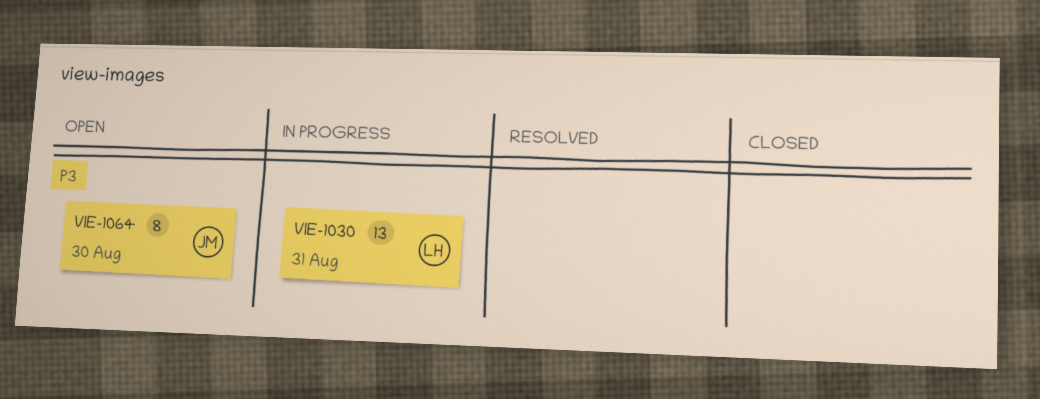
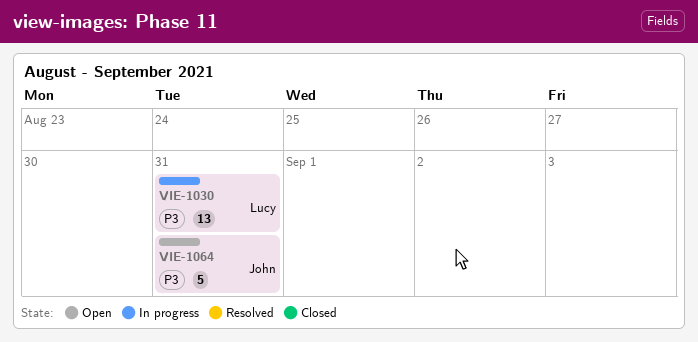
VIE-1064, estimate: 8 -> 5
VIE-1064, due: Aug 30 -> Aug 31

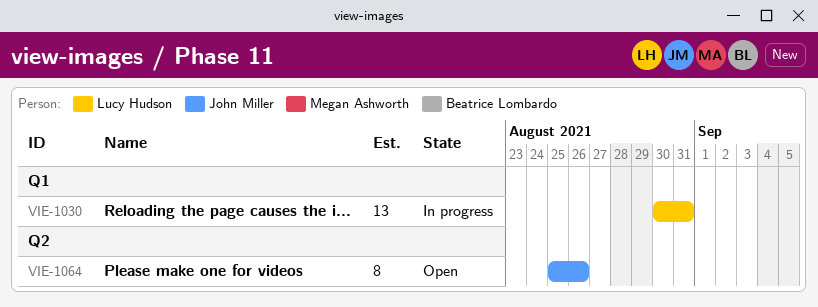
VIE-1064, estimate: 5 -> 8
VIE-1064, due: Aug 31 -> Aug 26

